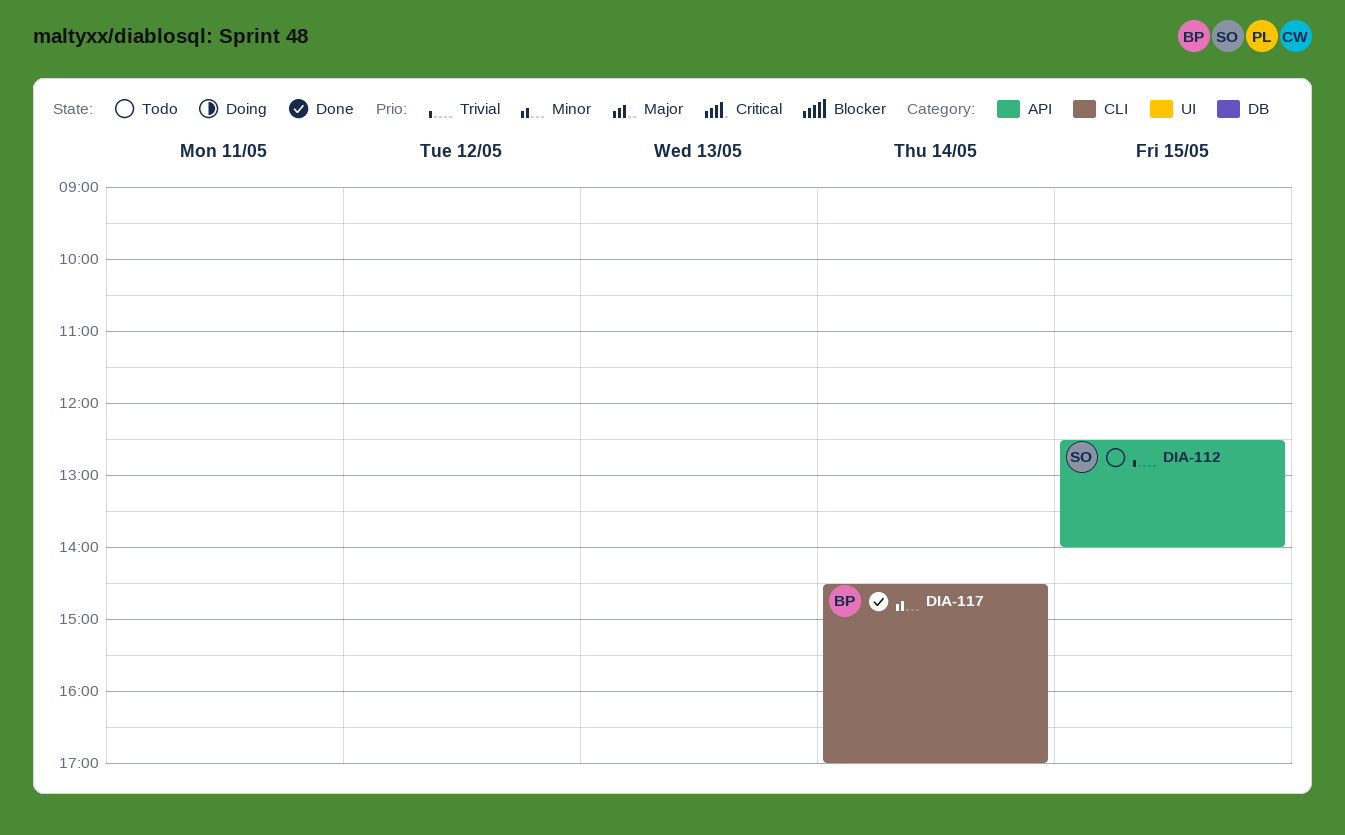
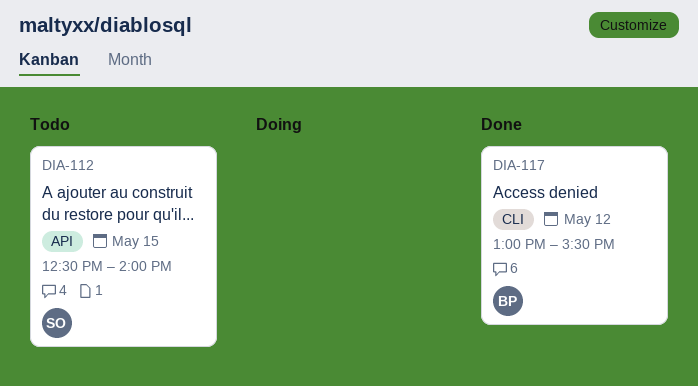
DIA-117, day: May 14 -> May 12
DIA-117, begins: 14:30 -> 13:00
DIA-117, ends: 17:00 -> 15:30

